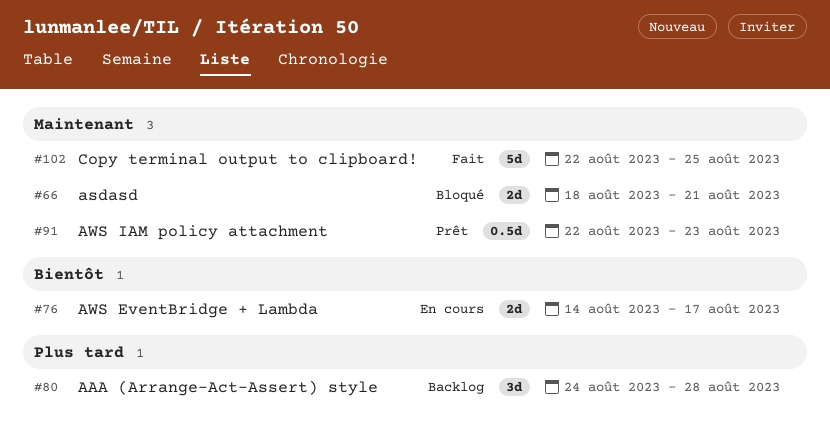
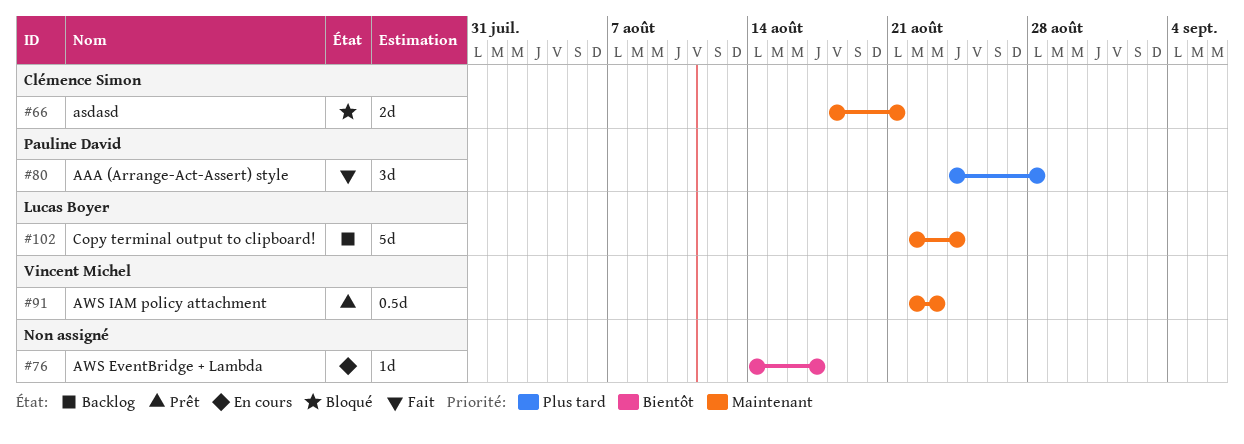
#76, estimate: 2d -> 1d
#80, status: Backlog -> Fait
#102, status: Fait -> Backlog
#102, due: Aug 25 -> Aug 24

